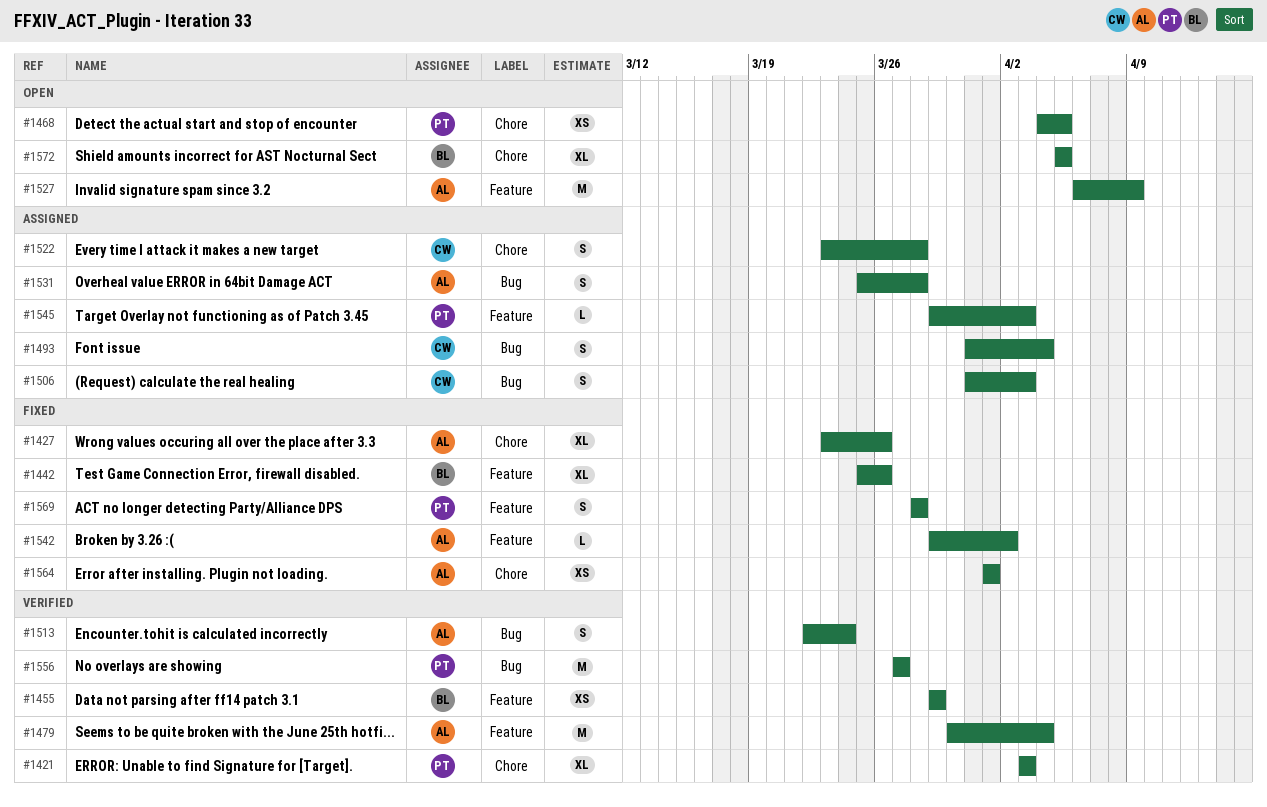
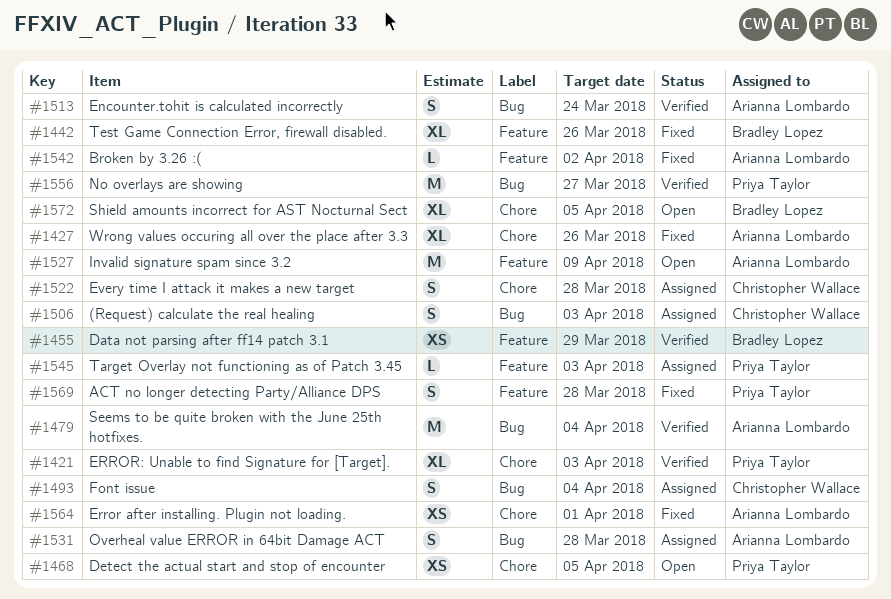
#1479, label: Feature -> Bug

